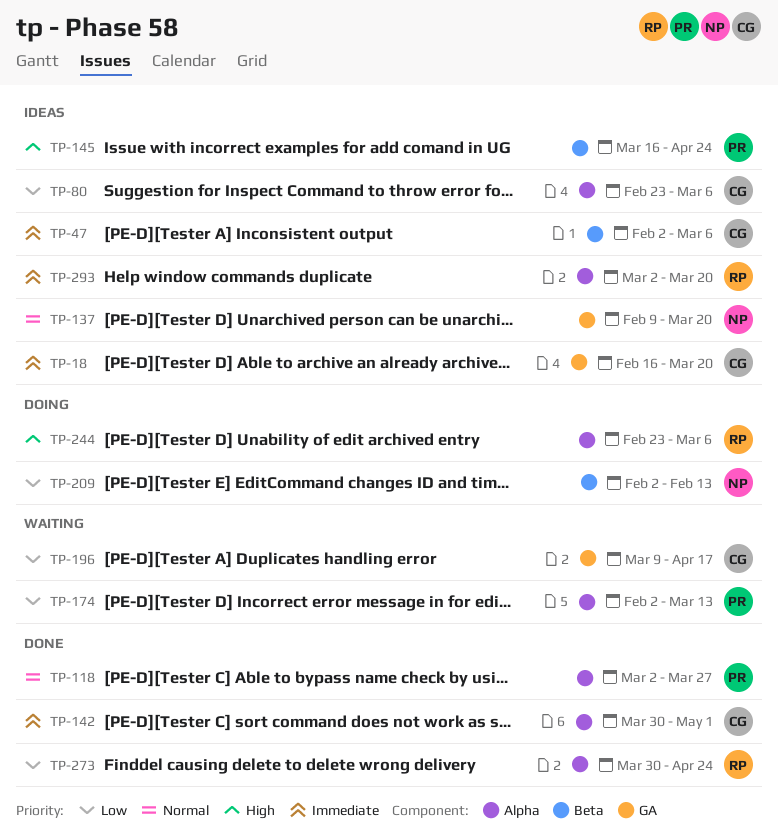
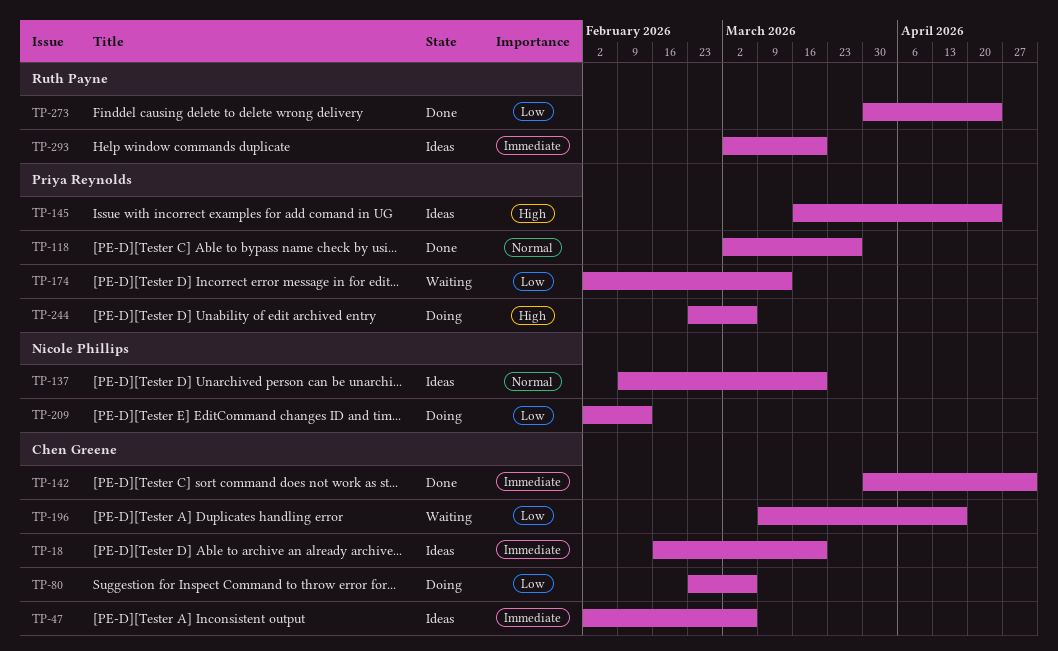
TP-80, status: Ideas -> Doing
TP-244, owner: Ruth Payne -> Priya Reynolds

